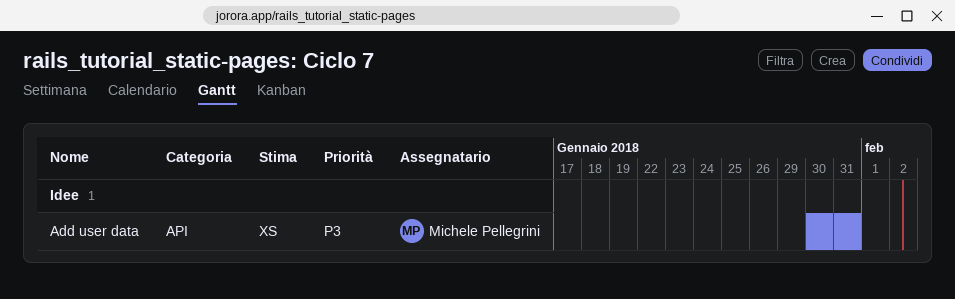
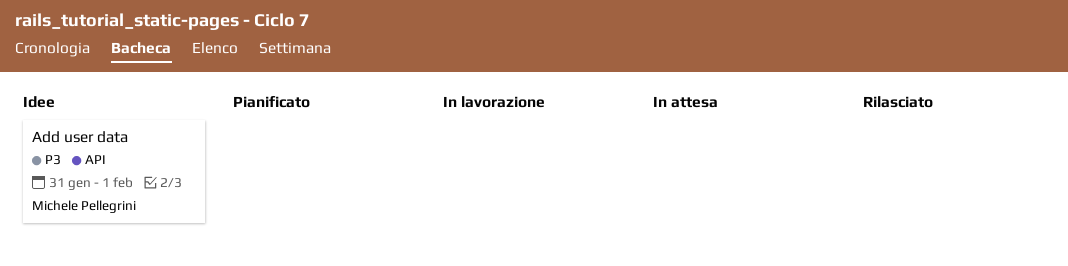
Add user data, start: Jan 30 -> Jan 31
Add user data, due: Jan 31 -> Feb 1

